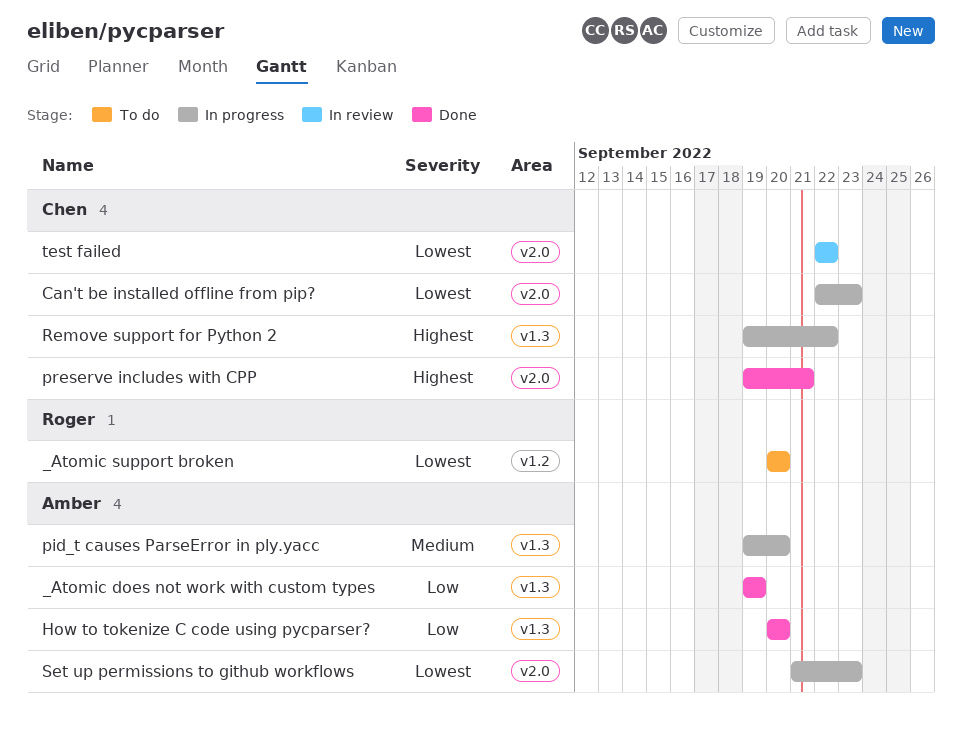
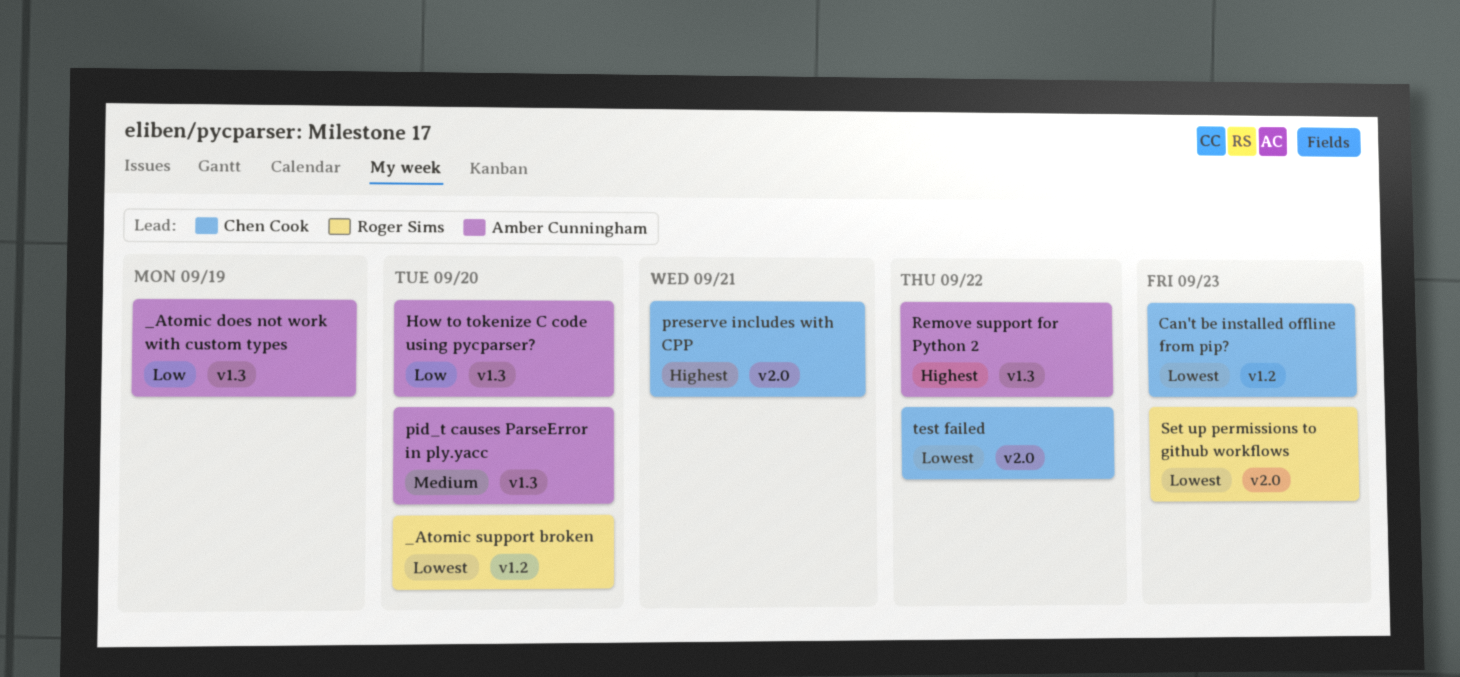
Can't be installed offline from pip?, label: v2.0 -> v1.2
Remove support for Python 2, owner: Chen Cook -> Amber Cunningham
Set up permissions to github workflows, owner: Amber Cunningham -> Roger Sims

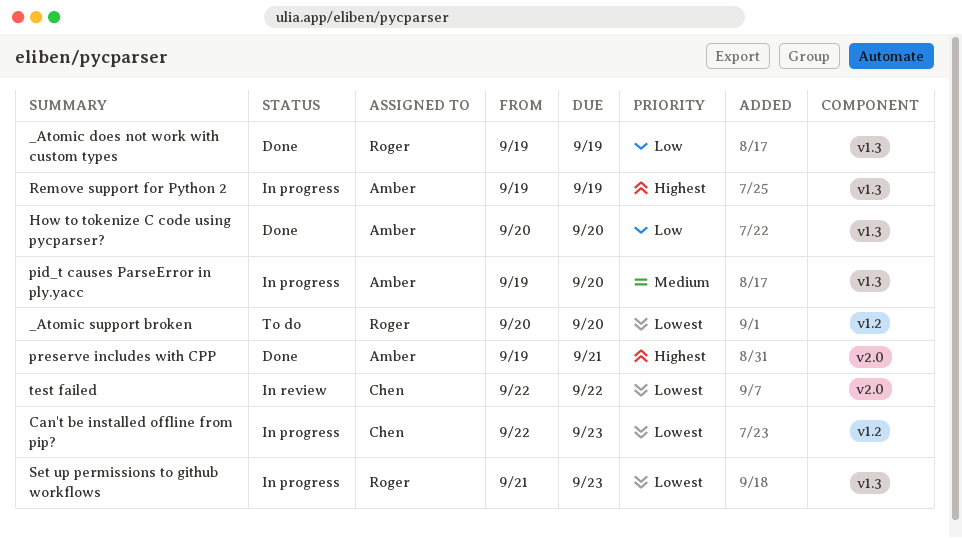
_Atomic does not work with custom types, owner: Amber Cunningham -> Roger Sims
preserve includes with CPP, owner: Chen Cook -> Amber Cunningham
Remove support for Python 2, due: Sep 22 -> Sep 19
Set up permissions to github workflows, label: v2.0 -> v1.3

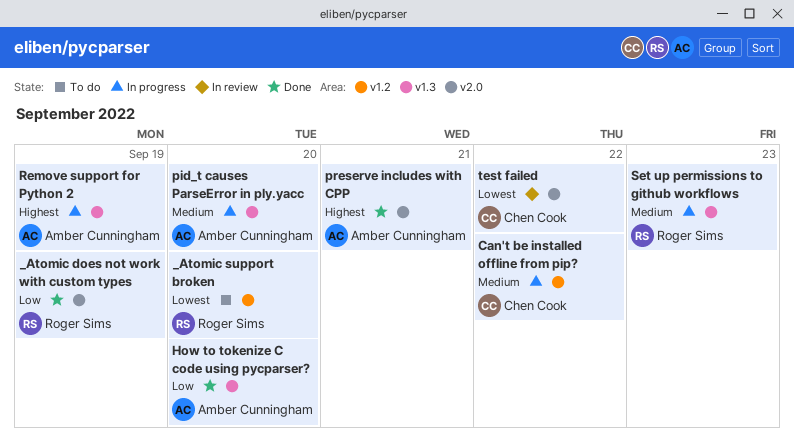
_Atomic does not work with custom types, label: v1.3 -> v2.0
Can't be installed offline from pip?, priority: Lowest -> Medium
Can't be installed offline from pip?, due: Sep 23 -> Sep 22
Set up permissions to github workflows, priority: Lowest -> Medium

